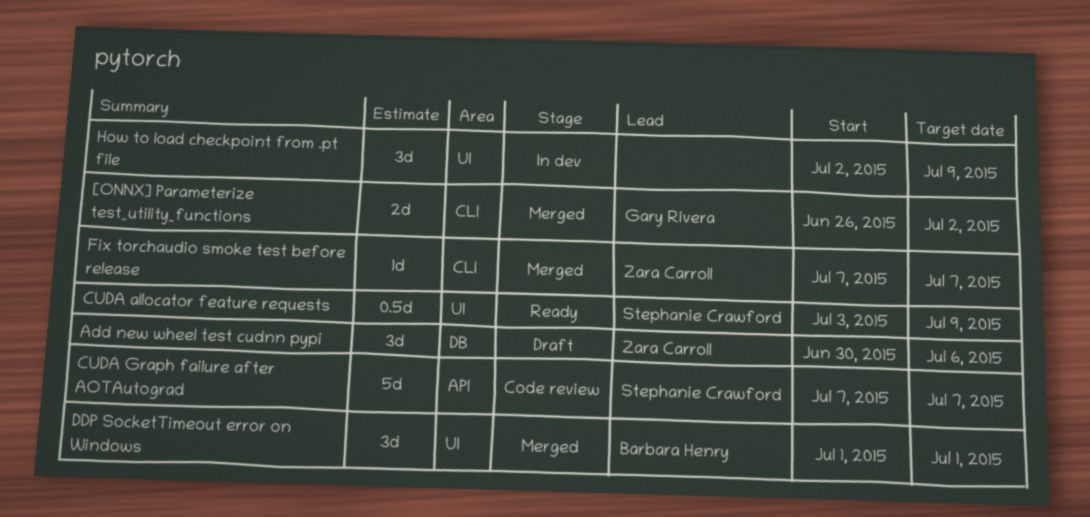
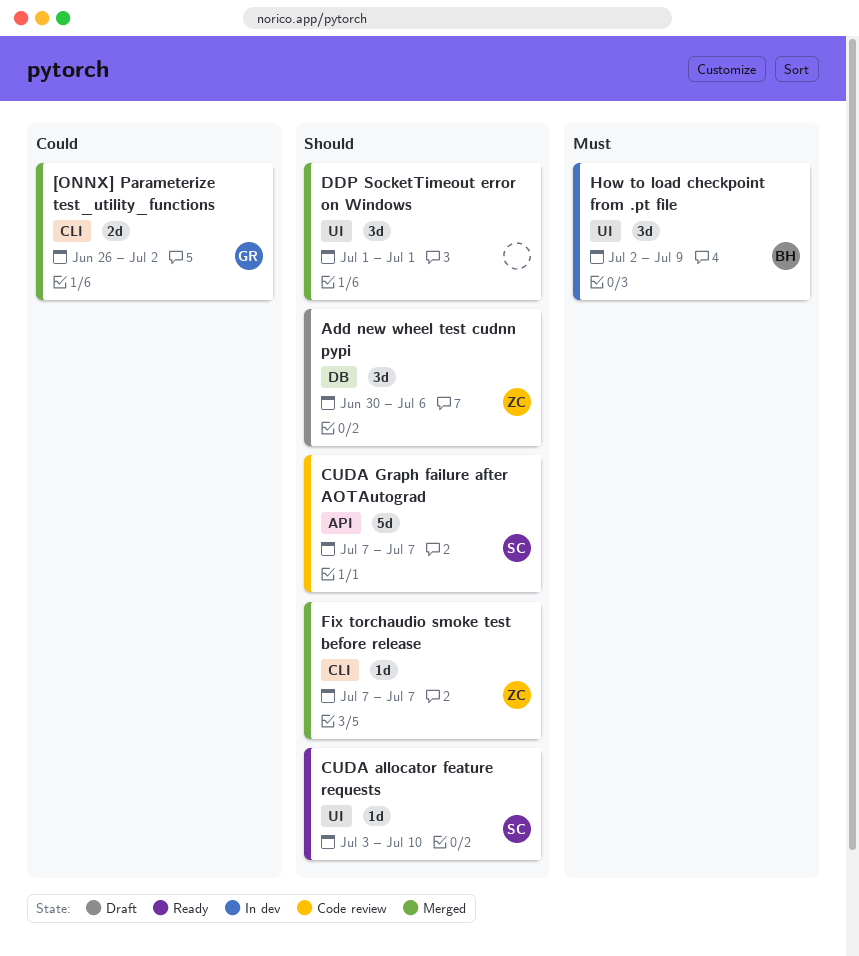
CUDA allocator feature requests, estimate: 0.5d -> 1d
CUDA allocator feature requests, due: Jul 9 -> Jul 10
DDP SocketTimeout error on Windows, owner: Barbara Henry -> none
How to load checkpoint from .pt file, owner: none -> Barbara Henry

